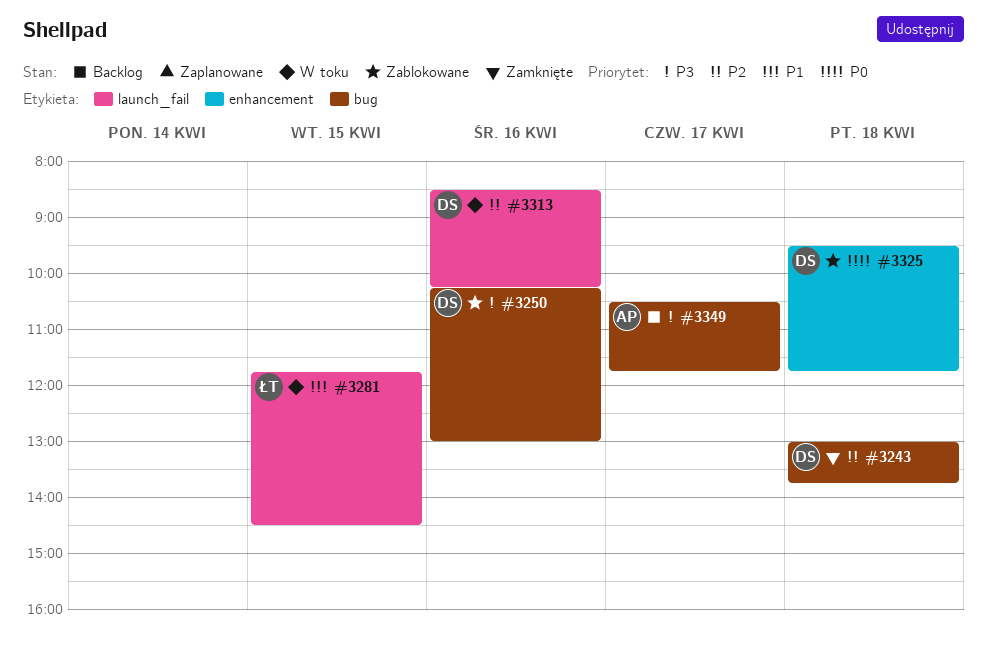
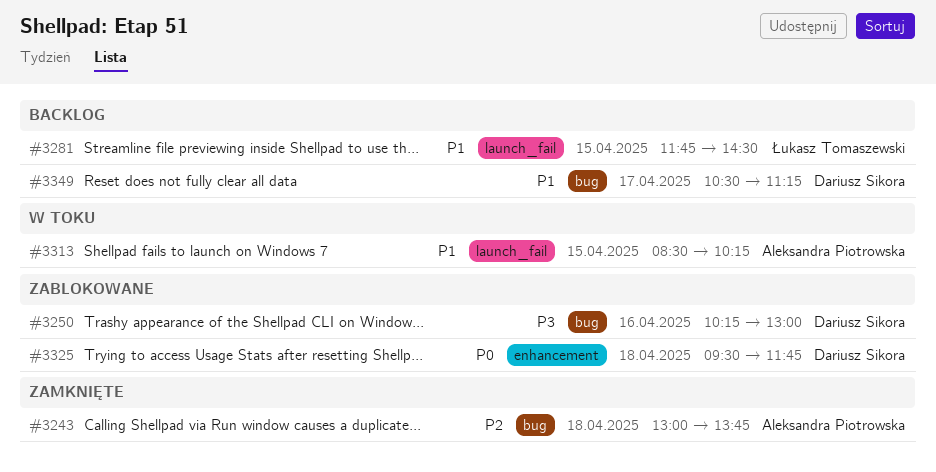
#3243, owner: Dariusz Sikora -> Aleksandra Piotrowska
#3281, status: W toku -> Backlog
#3313, owner: Dariusz Sikora -> Aleksandra Piotrowska
#3313, priority: P2 -> P1
#3313, day: Apr 16 -> Apr 15
#3349, owner: Aleksandra Piotrowska -> Dariusz Sikora
#3349, priority: P3 -> P1
#3349, ends: 11:45 -> 11:15

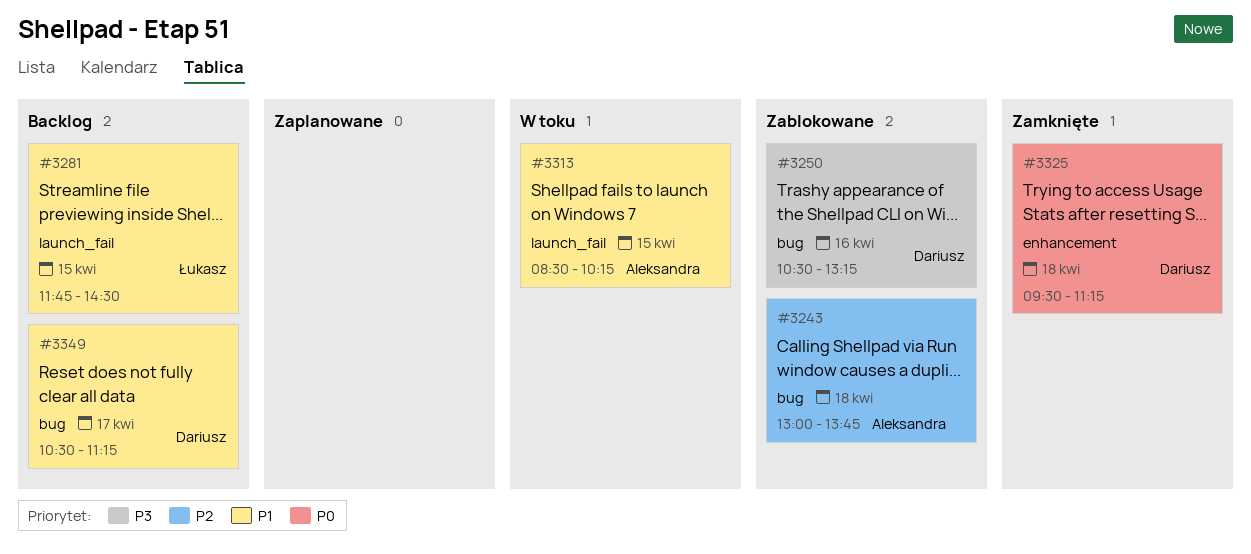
#3243, status: Zamknięte -> Zablokowane
#3250, begins: 10:15 -> 10:30
#3250, ends: 13:00 -> 13:15
#3325, status: Zablokowane -> Zamknięte
#3325, ends: 11:45 -> 11:15

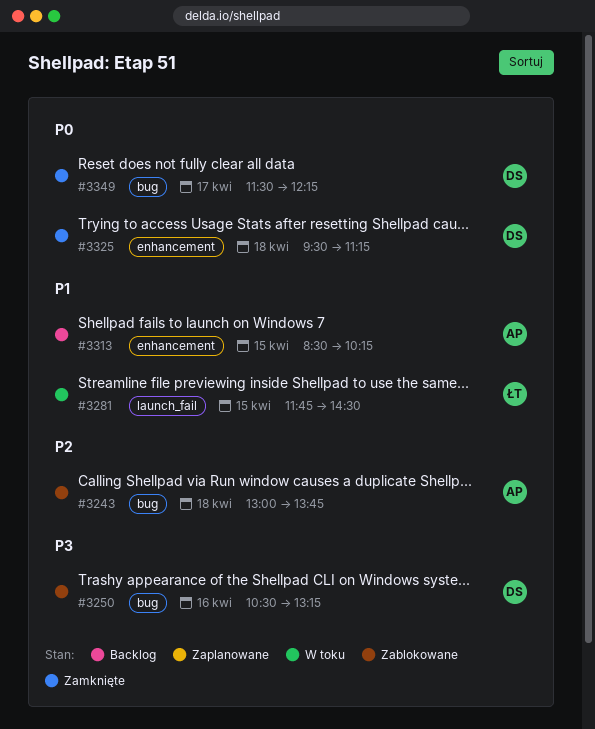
#3281, status: Backlog -> W toku
#3313, status: W toku -> Backlog
#3313, label: launch_fail -> enhancement
#3349, status: Backlog -> Zamknięte
#3349, priority: P1 -> P0
#3349, begins: 10:30 -> 11:30
#3349, ends: 11:15 -> 12:15

